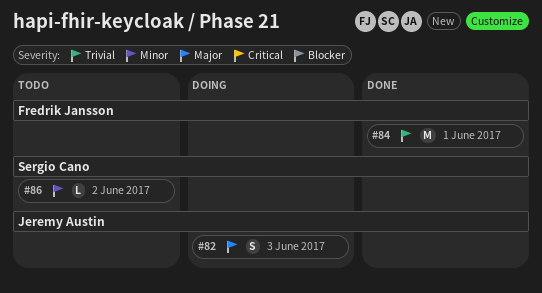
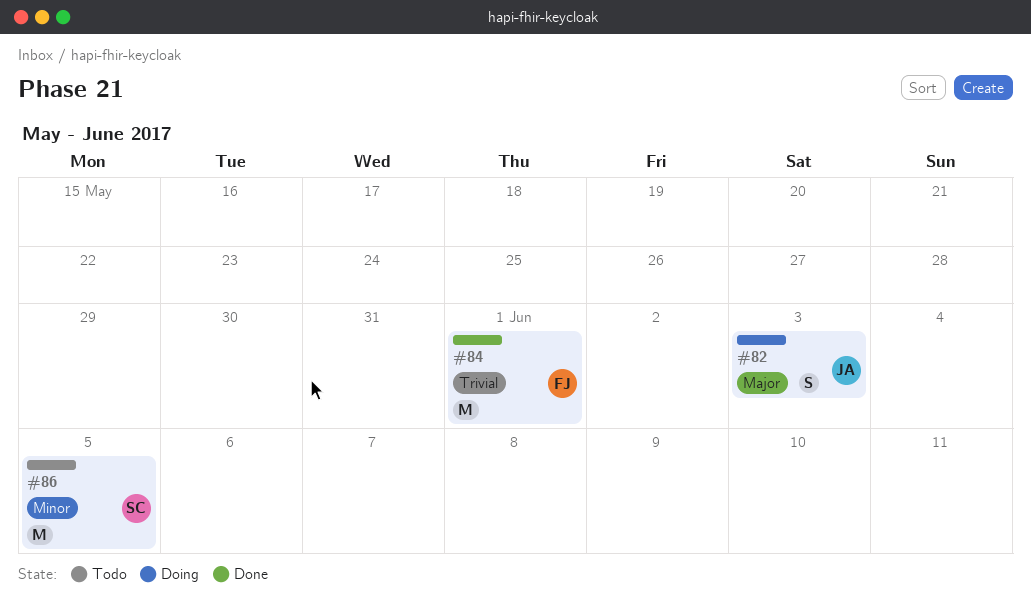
#86, estimate: L -> M
#86, due: Jun 2 -> Jun 5

